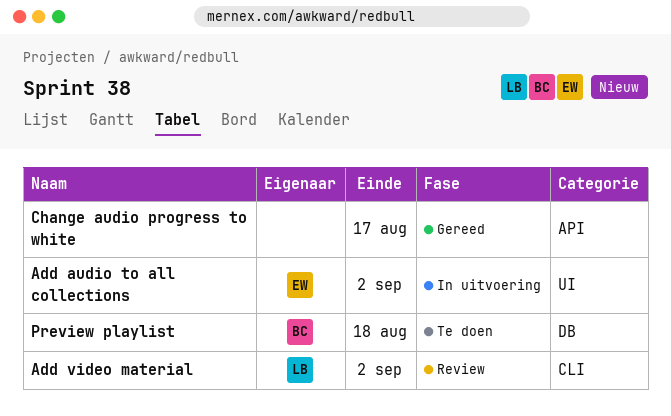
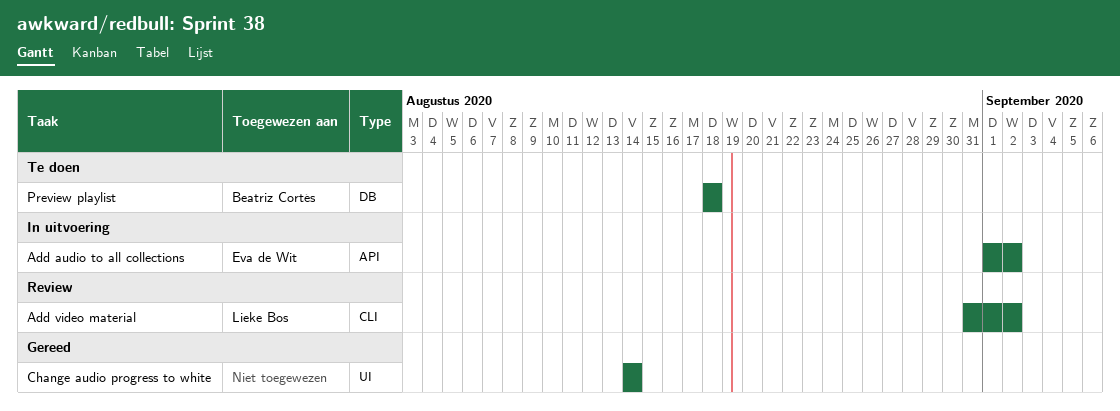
Add audio to all collections, label: UI -> API
Change audio progress to white, label: API -> UI
Change audio progress to white, due: Aug 17 -> Aug 14

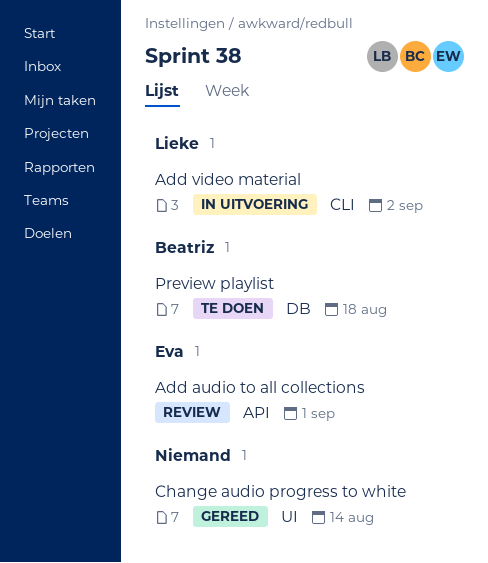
Add audio to all collections, status: In uitvoering -> Review
Add audio to all collections, due: Sep 2 -> Sep 1
Add video material, status: Review -> In uitvoering

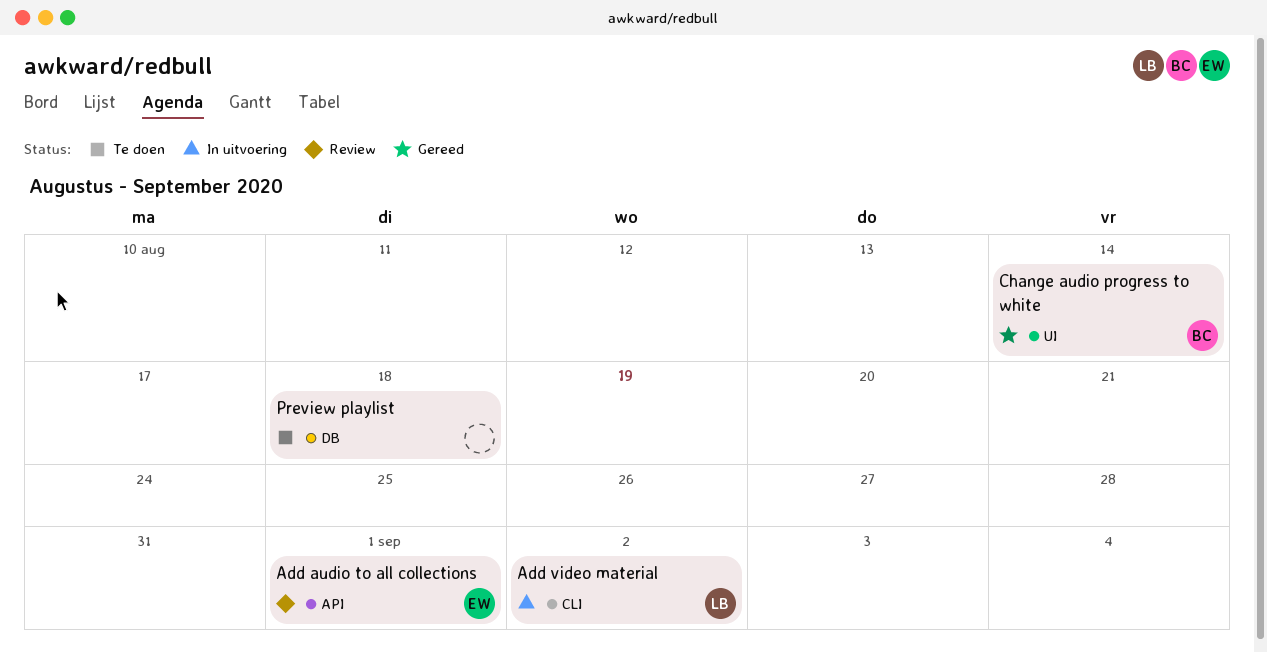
Change audio progress to white, owner: none -> Beatriz
Preview playlist, owner: Beatriz -> none

